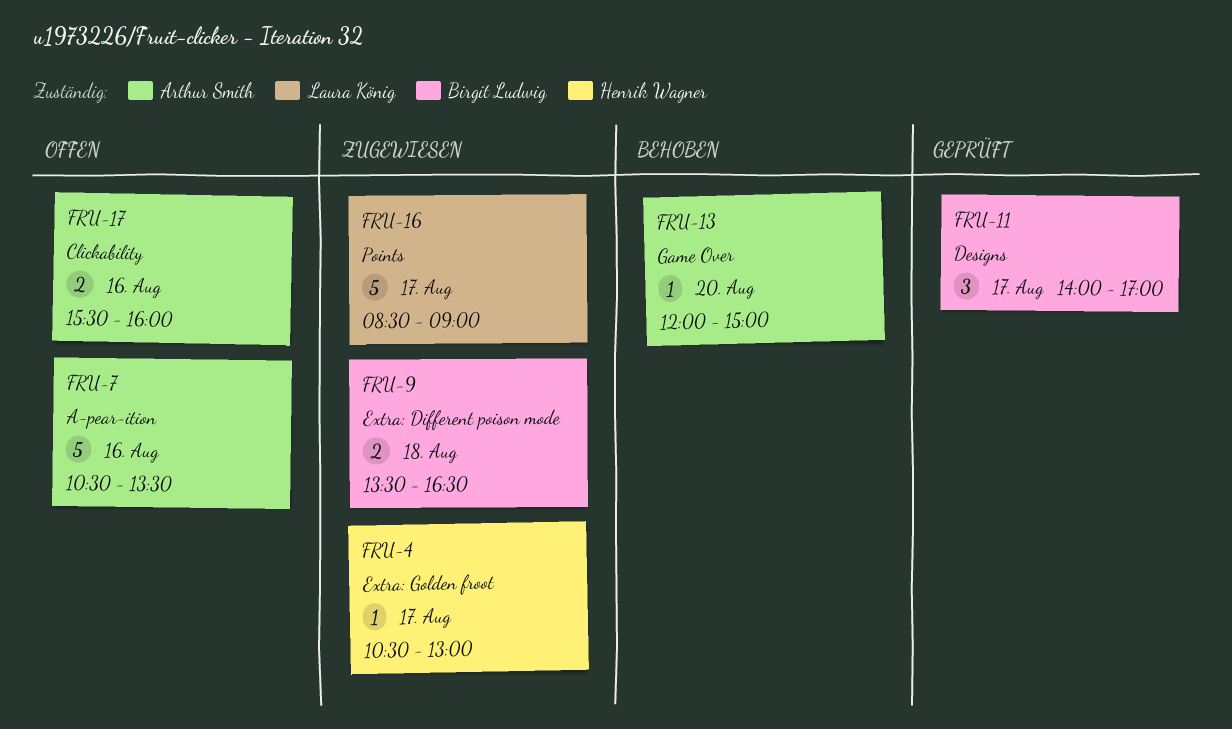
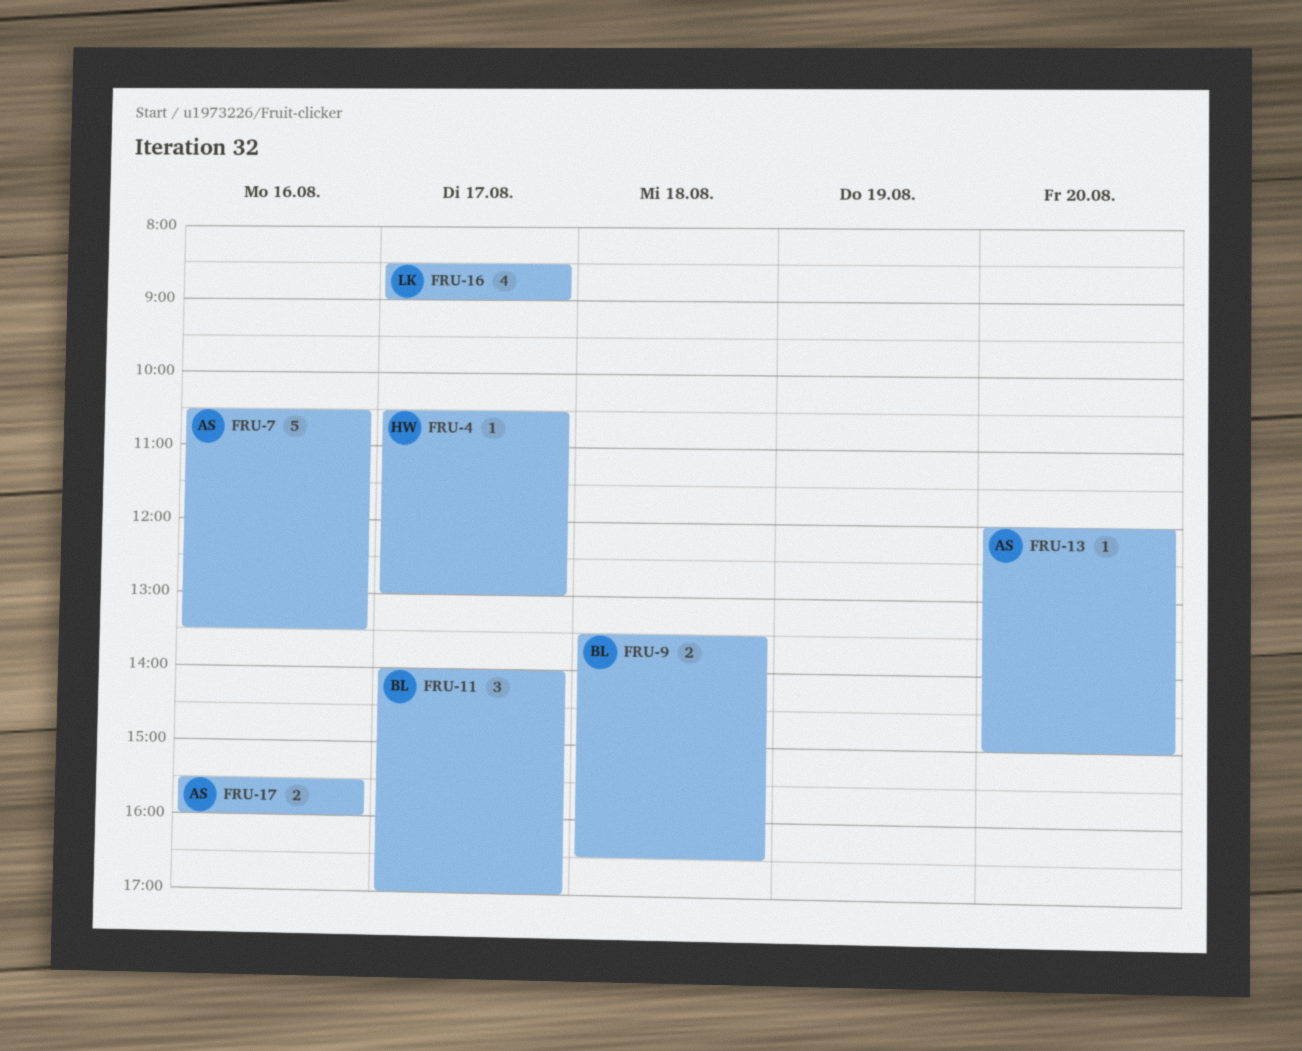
FRU-16, estimate: 5 -> 4

